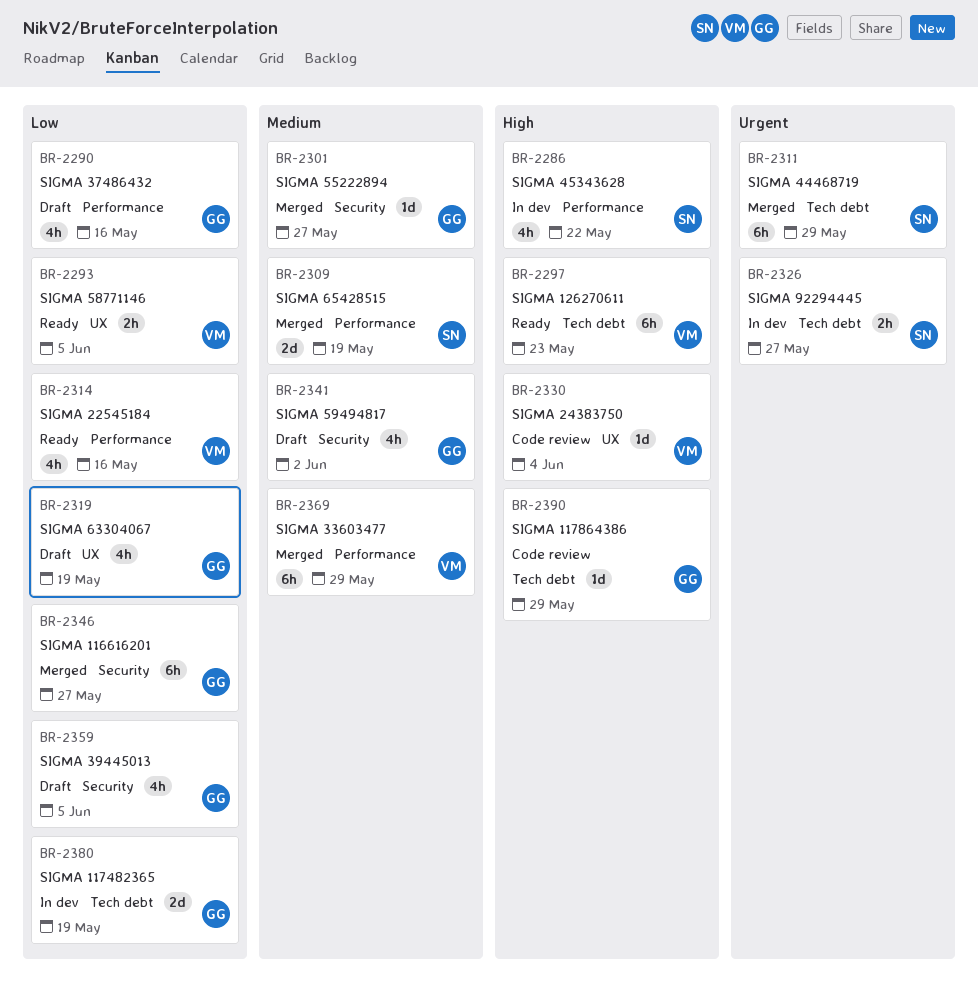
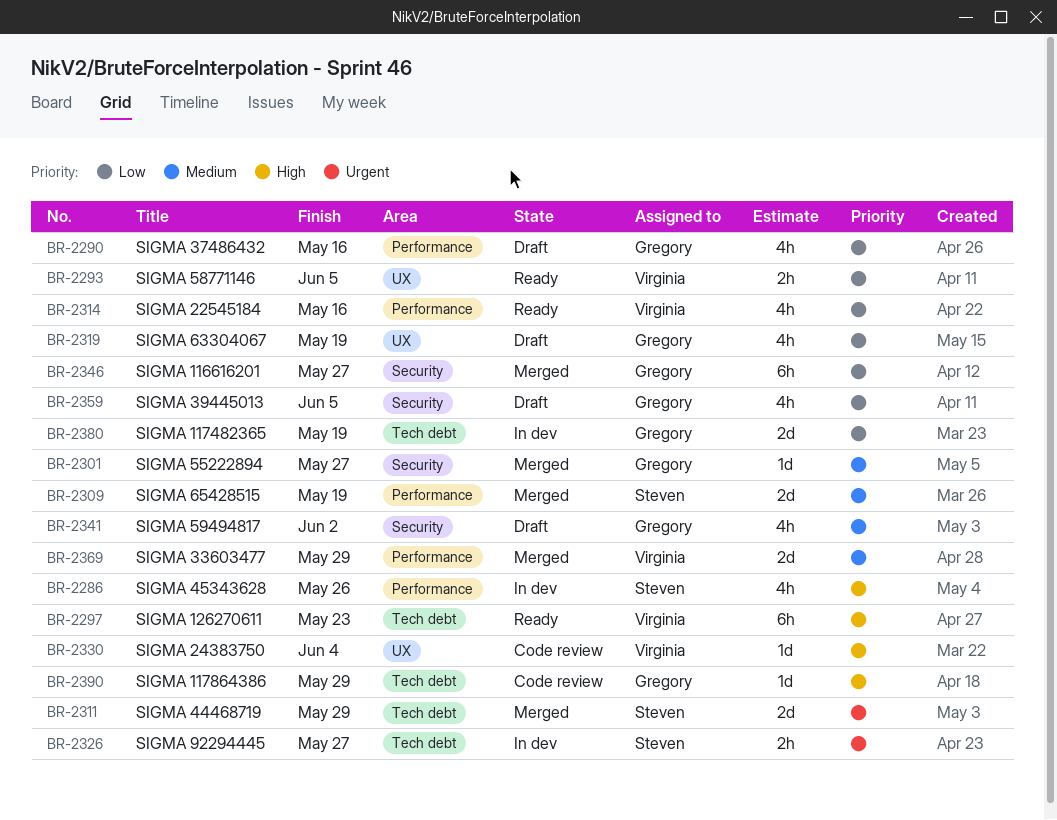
BR-2286, due: May 22 -> May 26
BR-2311, estimate: 6h -> 2d
BR-2369, estimate: 6h -> 2d

